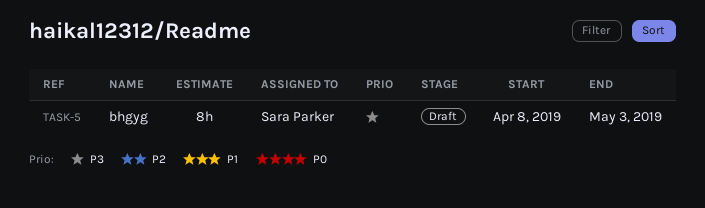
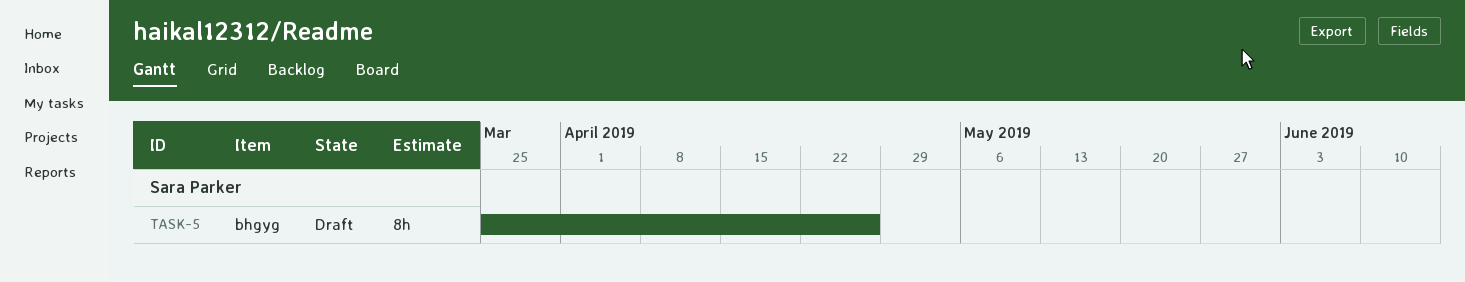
TASK-5, start: Apr 8 -> Mar 25
TASK-5, due: May 3 -> Apr 26

